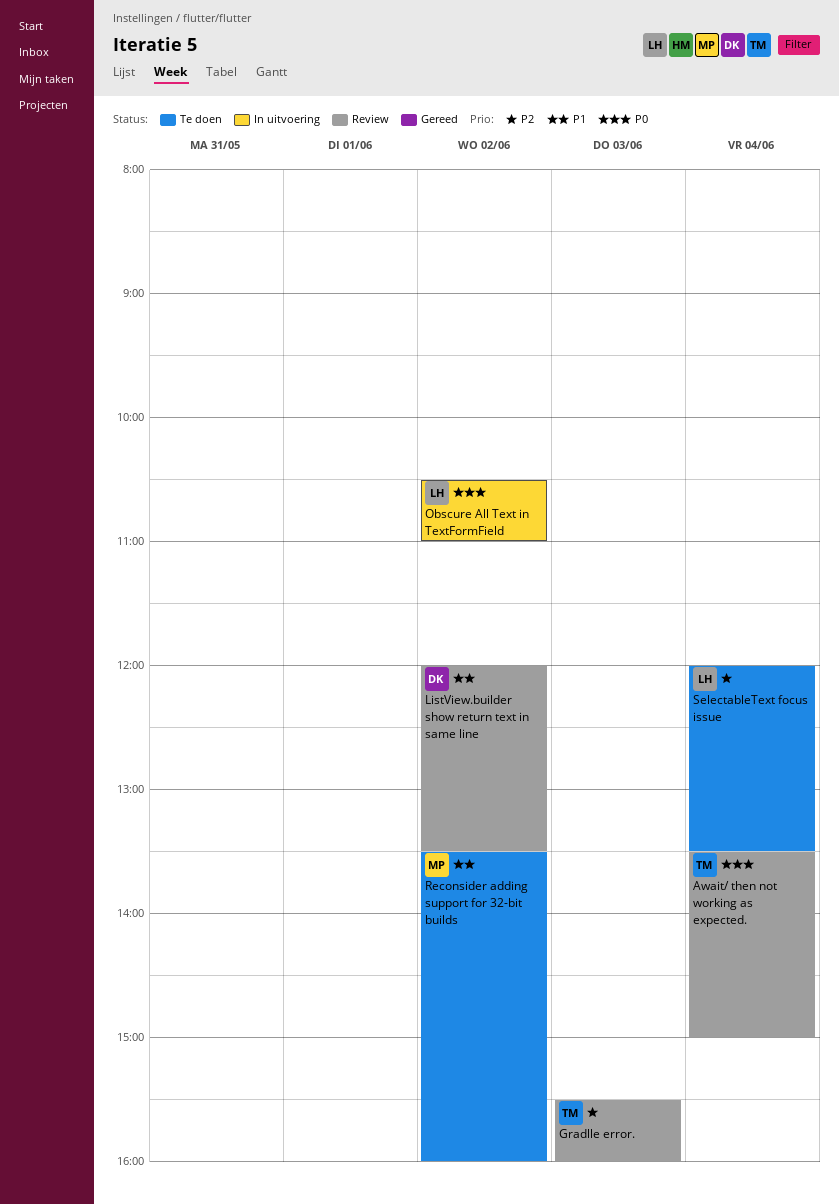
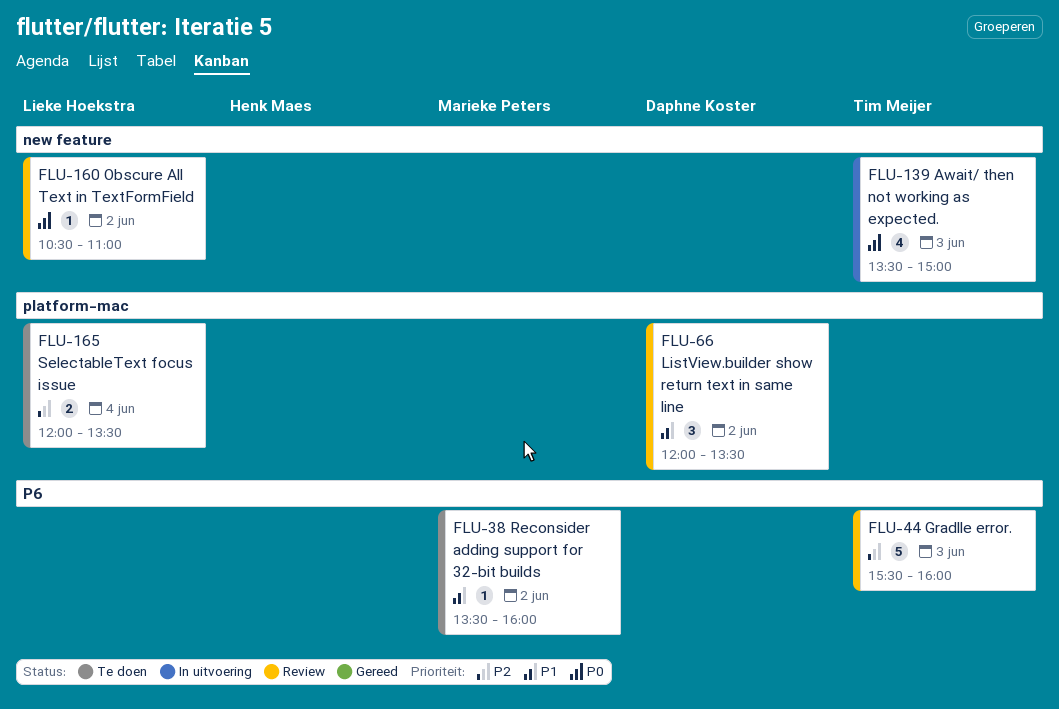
Await/ then not working as expected., status: Review -> In uitvoering
Await/ then not working as expected., day: Jun 4 -> Jun 3
Obscure All Text in TextFormField, status: In uitvoering -> Review

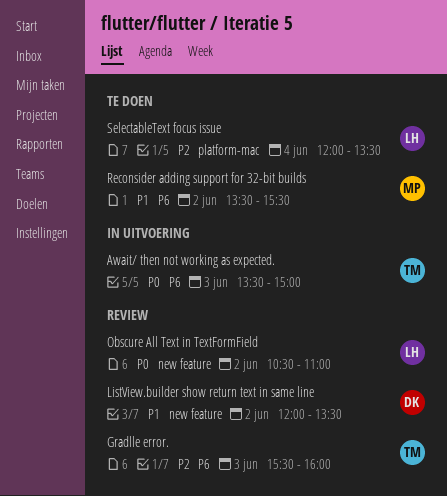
Await/ then not working as expected., label: new feature -> P6
ListView.builder show return text in same line, label: platform-mac -> new feature
Reconsider adding support for 32-bit builds, ends: 16:00 -> 15:30

